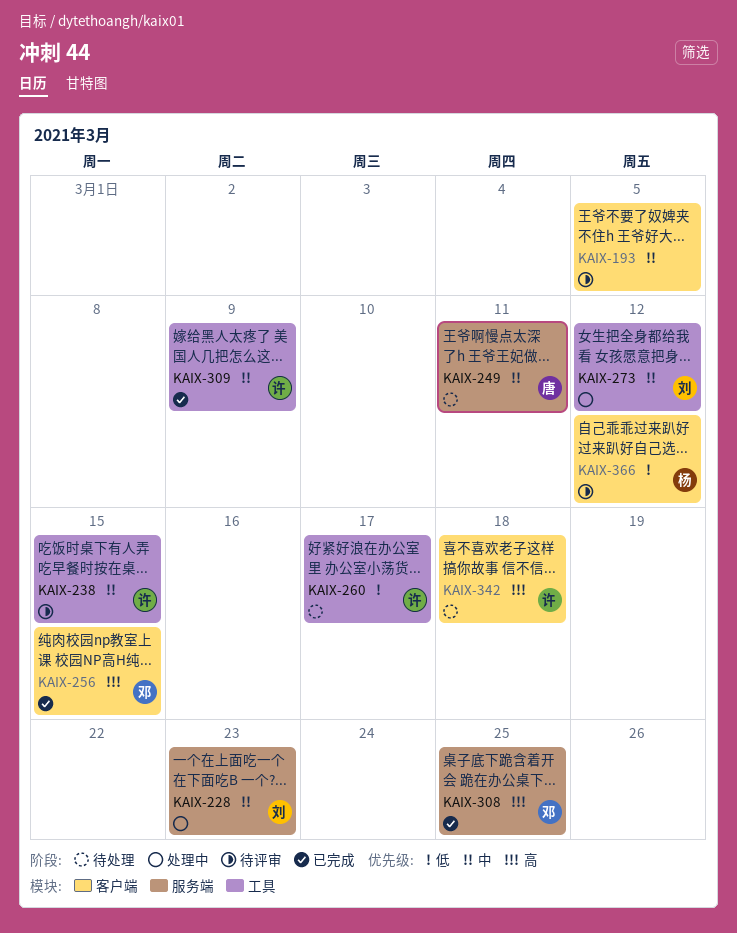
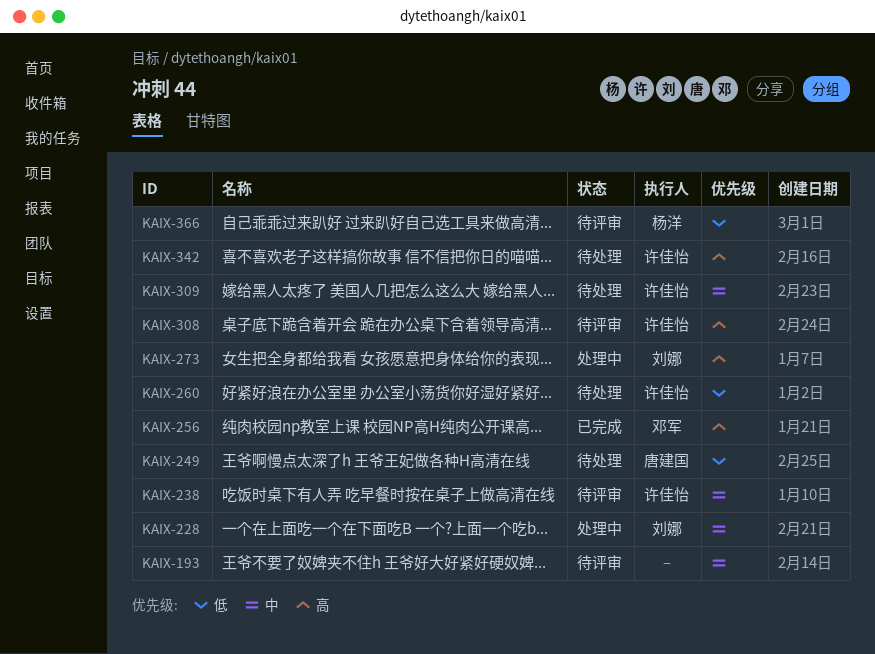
KAIX-249, priority: 中 -> 低
KAIX-273, priority: 中 -> 高
KAIX-308, status: 已完成 -> 待评审
KAIX-308, owner: 邓军 -> 许佳怡
KAIX-309, status: 已完成 -> 待处理

